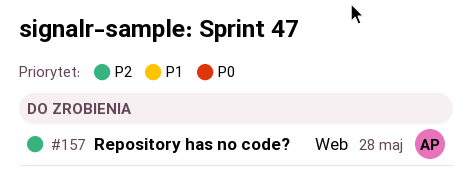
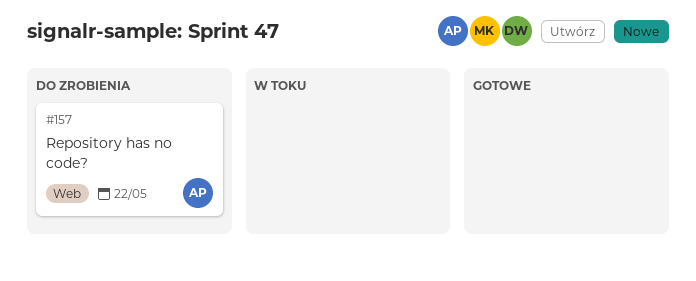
#157, due: May 28 -> May 22

